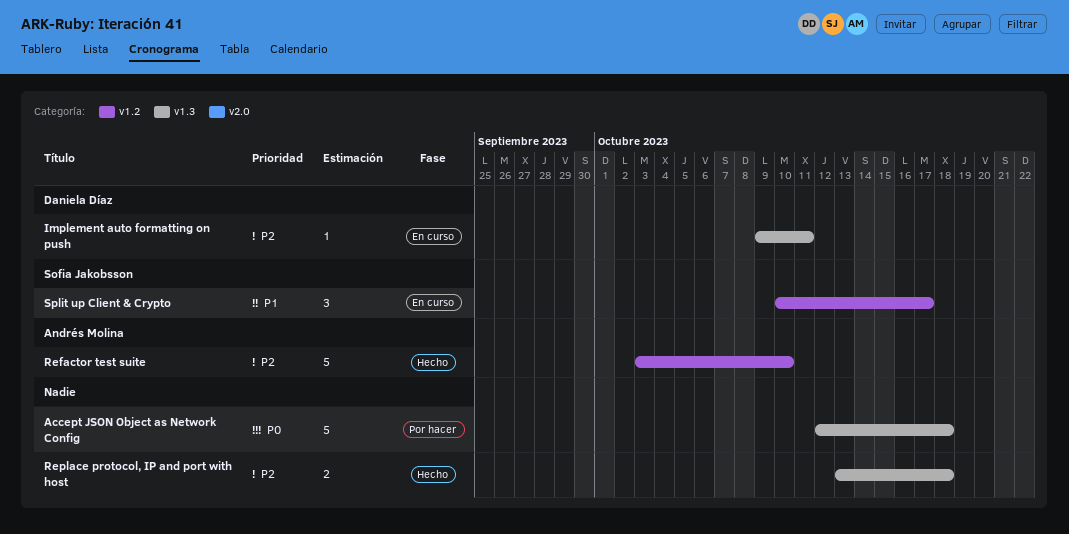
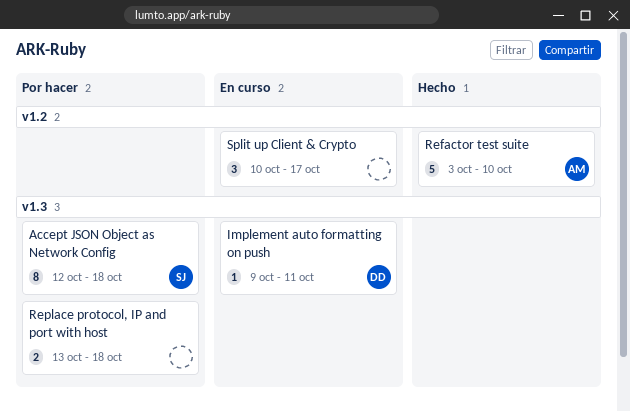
Accept JSON Object as Network Config, owner: none -> Sofia Jakobsson
Accept JSON Object as Network Config, estimate: 5 -> 8
Replace protocol, IP and port with host, status: Hecho -> Por hacer
Split up Client & Crypto, owner: Sofia Jakobsson -> none

